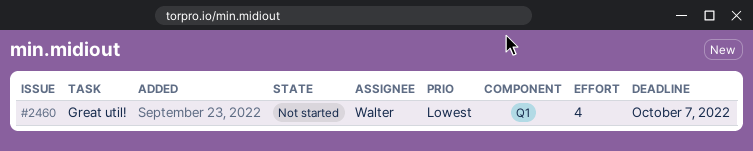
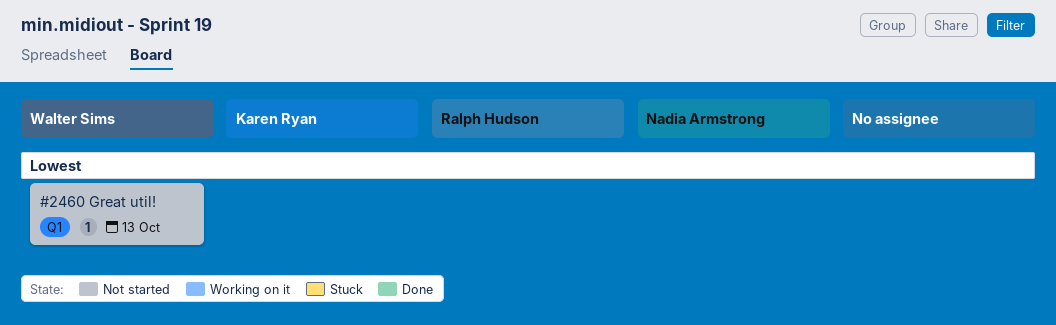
#2460, estimate: 4 -> 1
#2460, due: Oct 7 -> Oct 13

